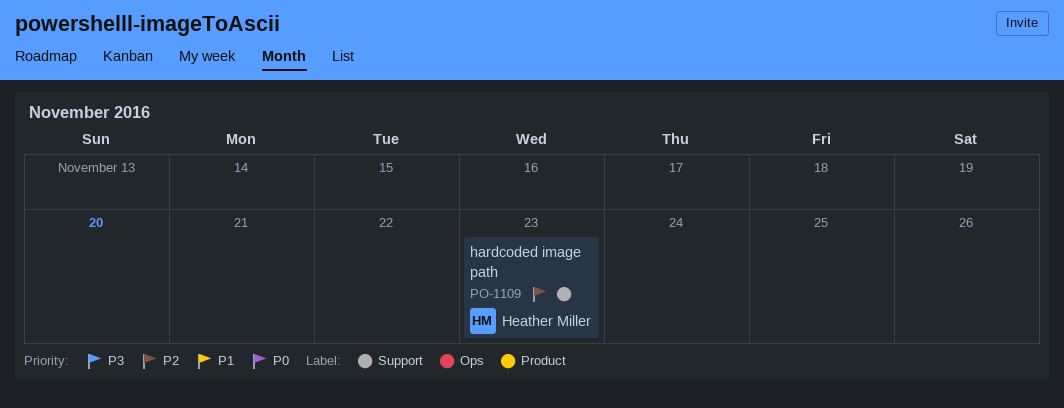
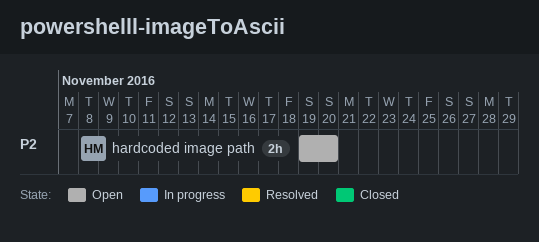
hardcoded image path, due: Nov 23 -> Nov 20

